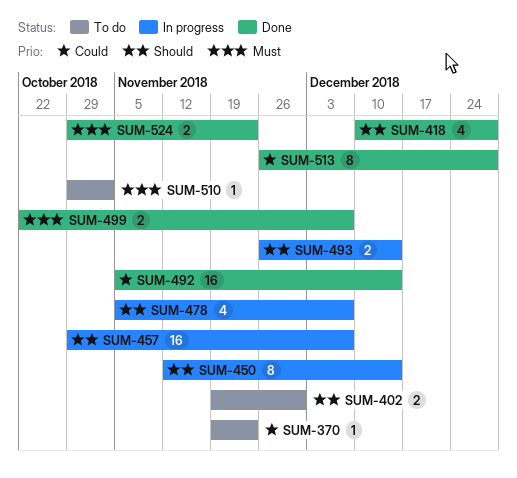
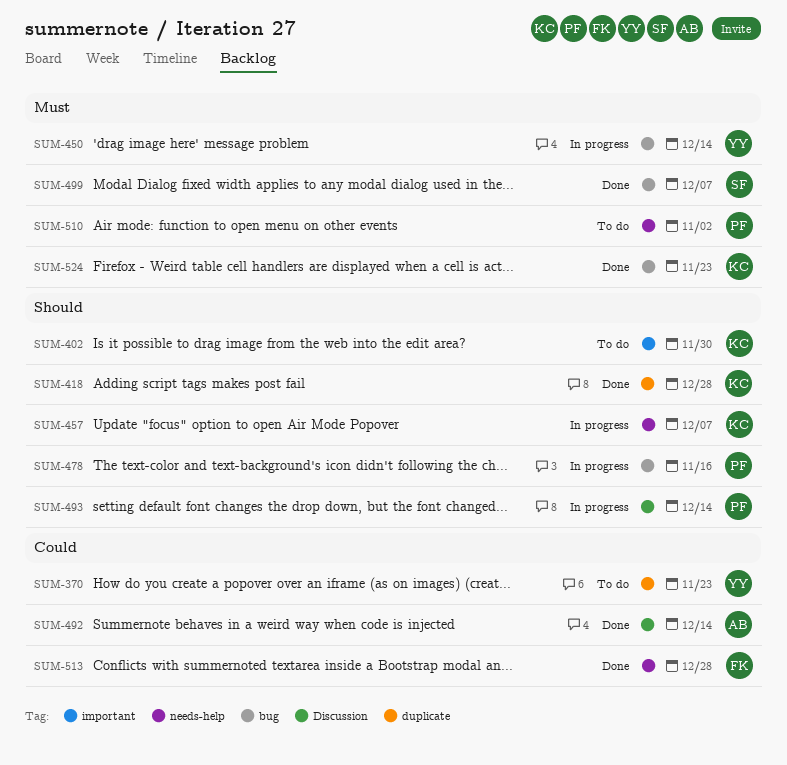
SUM-450, priority: Should -> Must
SUM-478, due: Dec 7 -> Nov 16

